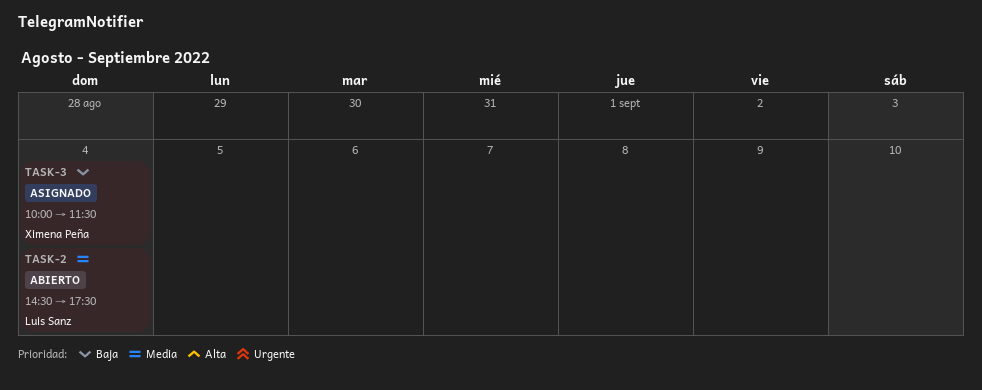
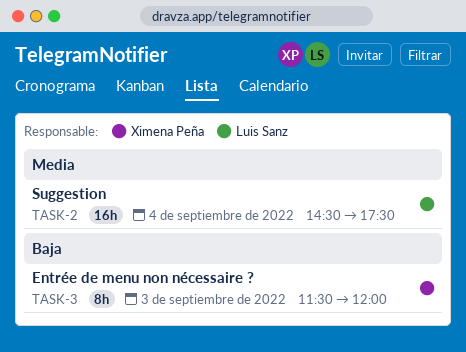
TASK-3, day: Sep 4 -> Sep 3
TASK-3, begins: 10:00 -> 11:30
TASK-3, ends: 11:30 -> 12:00

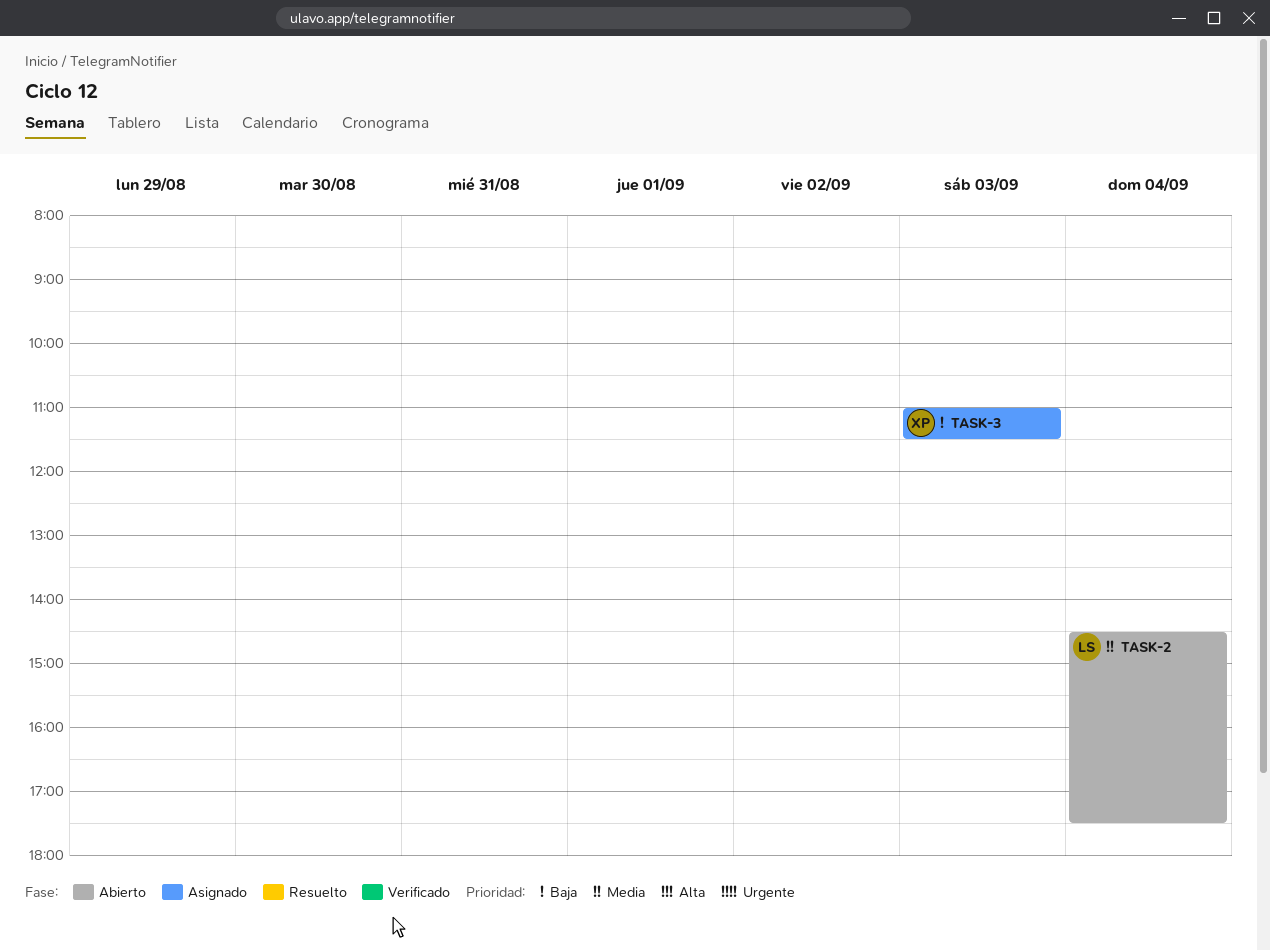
TASK-3, begins: 11:30 -> 11:00
TASK-3, ends: 12:00 -> 11:30

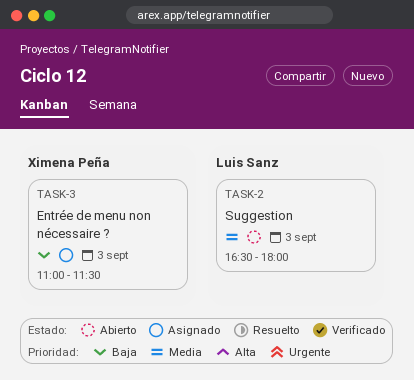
TASK-2, day: Sep 4 -> Sep 3
TASK-2, begins: 14:30 -> 16:30
TASK-2, ends: 17:30 -> 18:00

